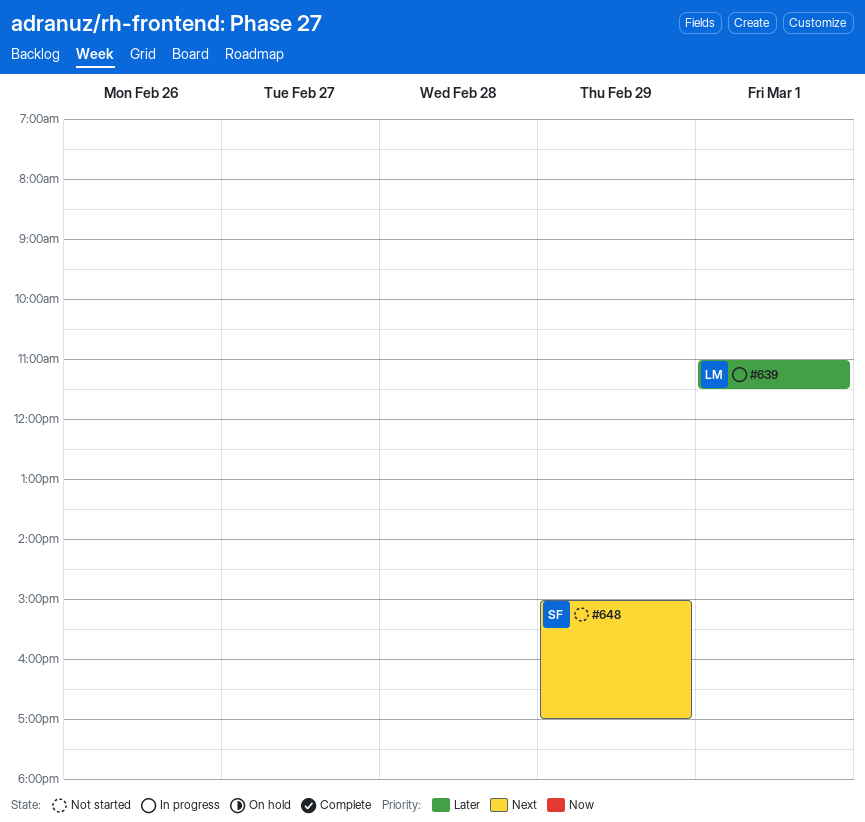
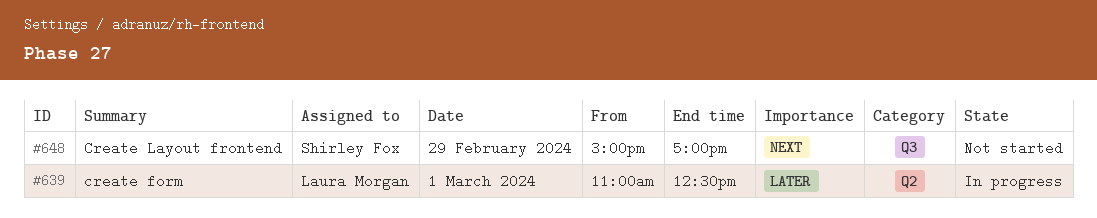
#639, ends: 11:30 -> 12:30

